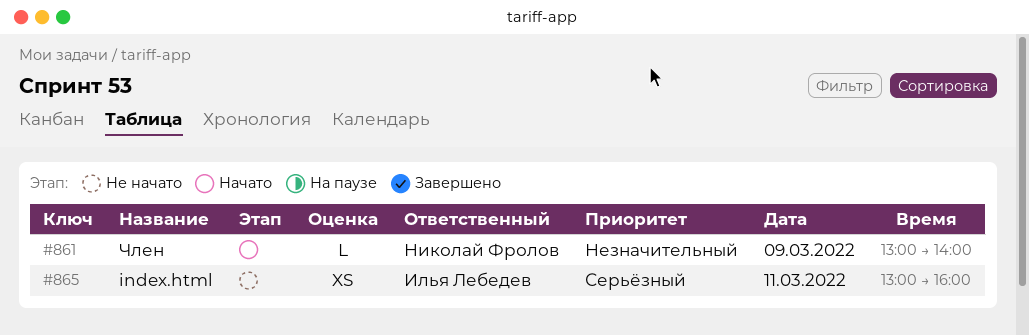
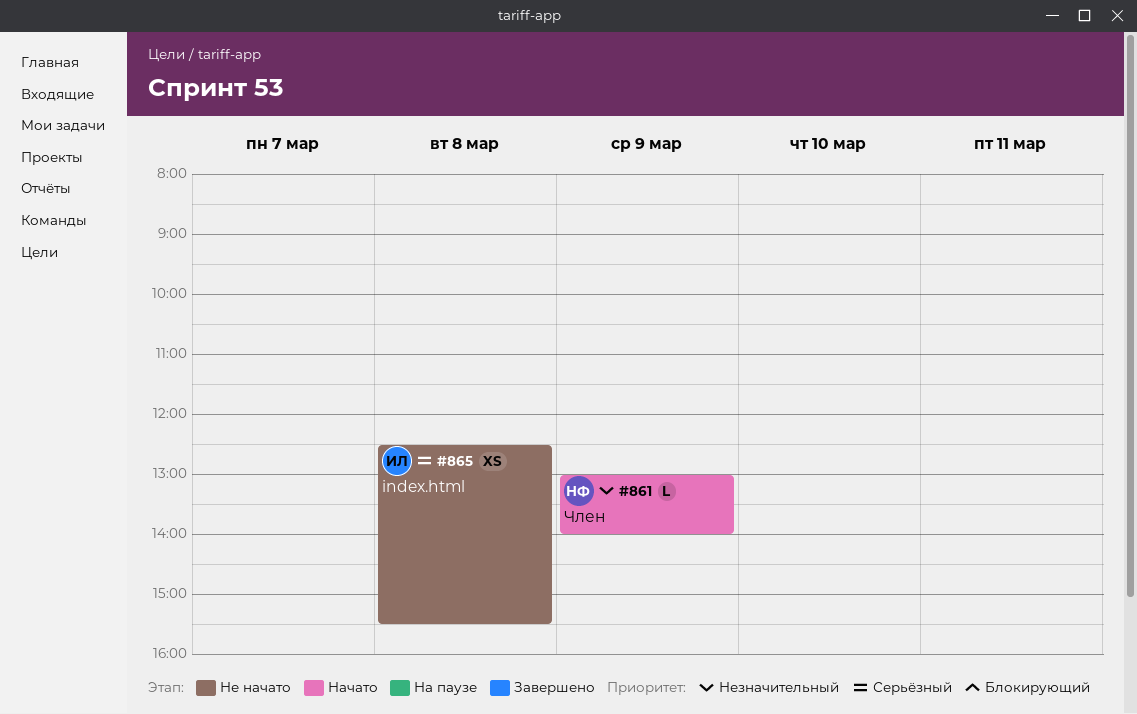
#865, day: Mar 11 -> Mar 8
#865, begins: 13:00 -> 12:30
#865, ends: 16:00 -> 15:30

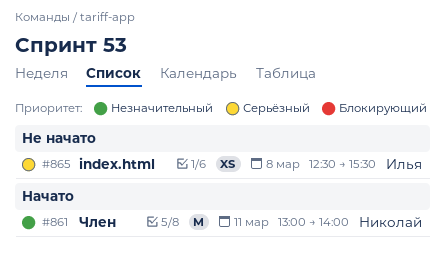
#861, estimate: L -> M
#861, day: Mar 9 -> Mar 11

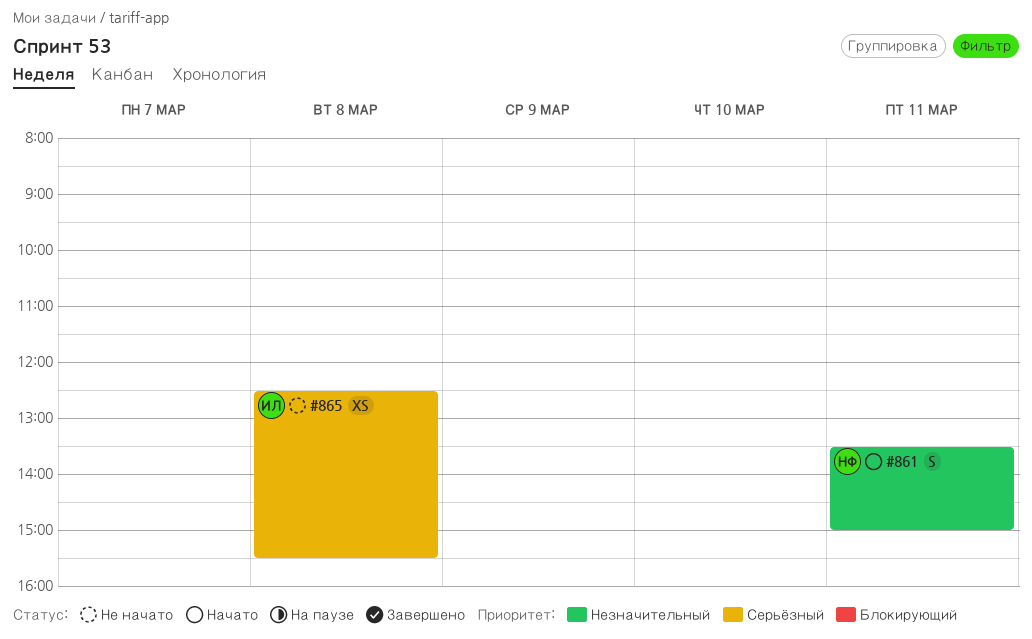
#861, estimate: M -> S
#861, begins: 13:00 -> 13:30
#861, ends: 14:00 -> 15:00

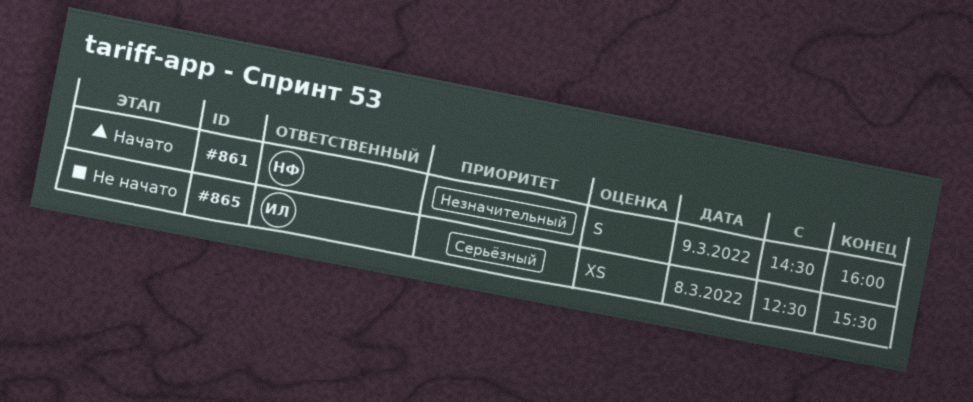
#861, day: Mar 11 -> Mar 9
#861, begins: 13:30 -> 14:30
#861, ends: 15:00 -> 16:00

